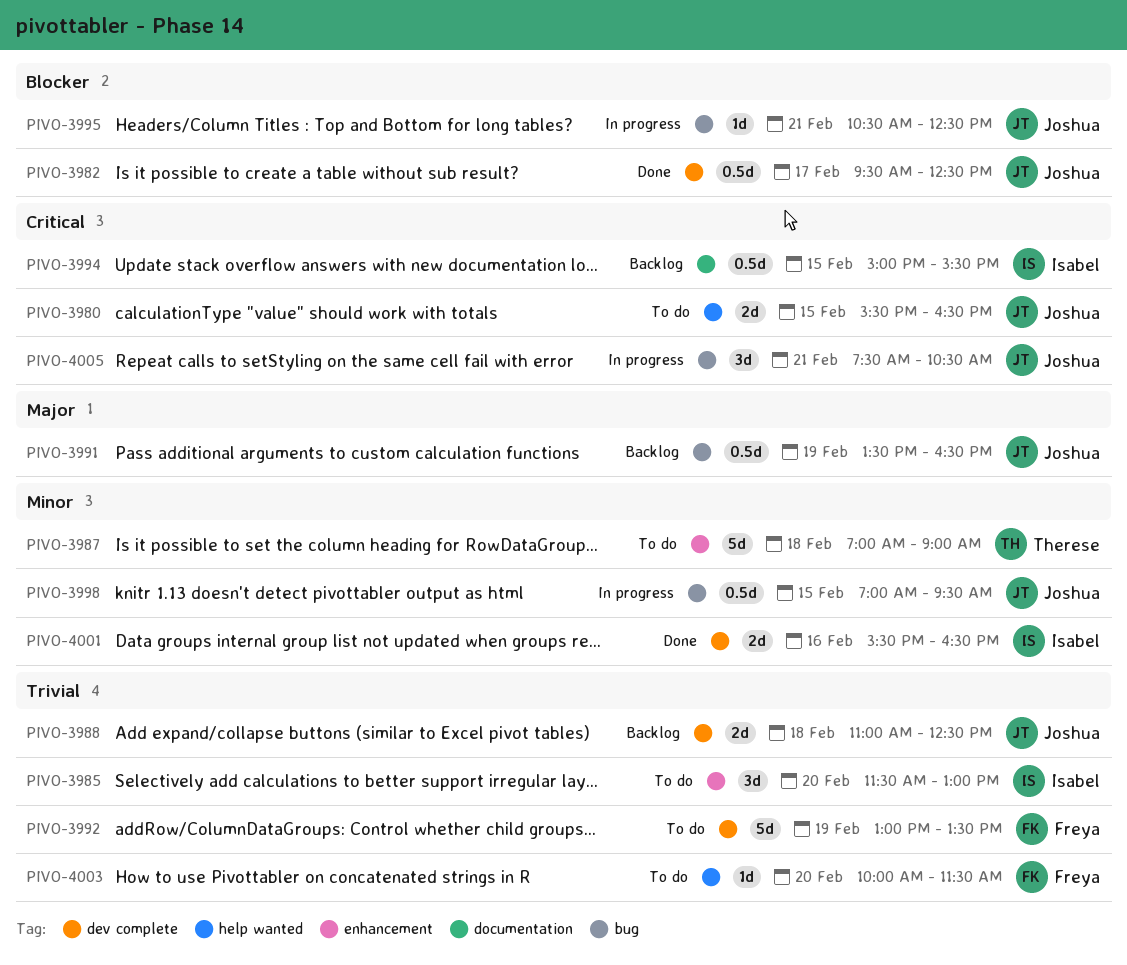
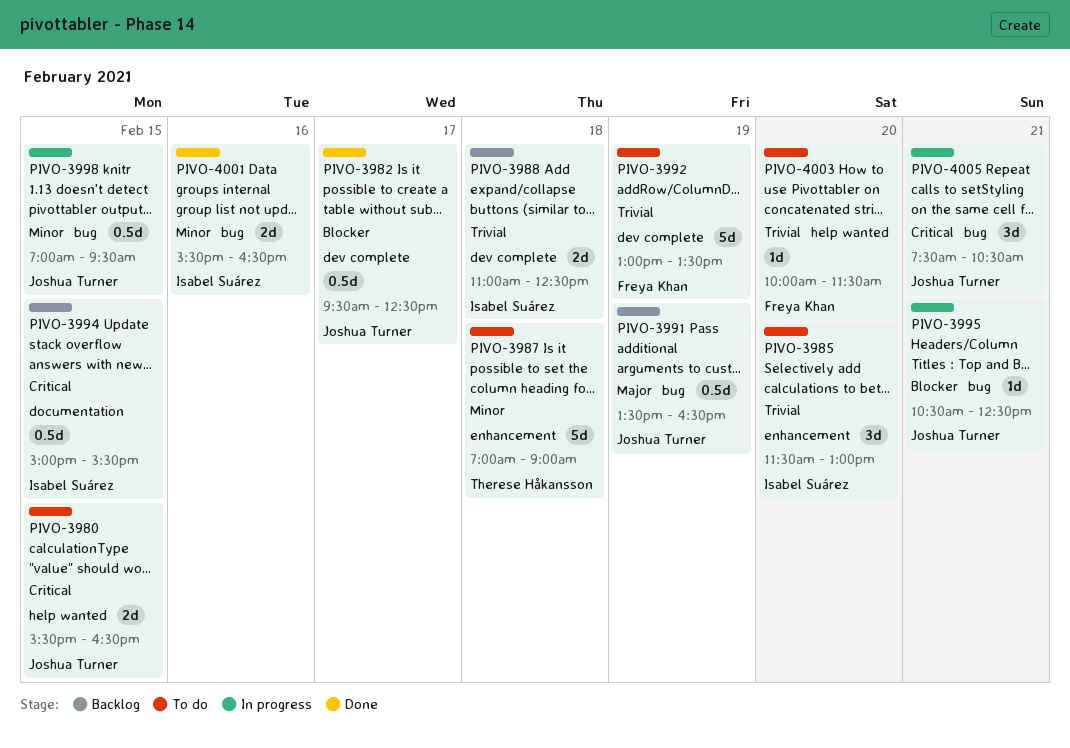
PIVO-3988, owner: Joshua Turner -> Isabel Suárez
PIVO-4001, label: dev complete -> bug

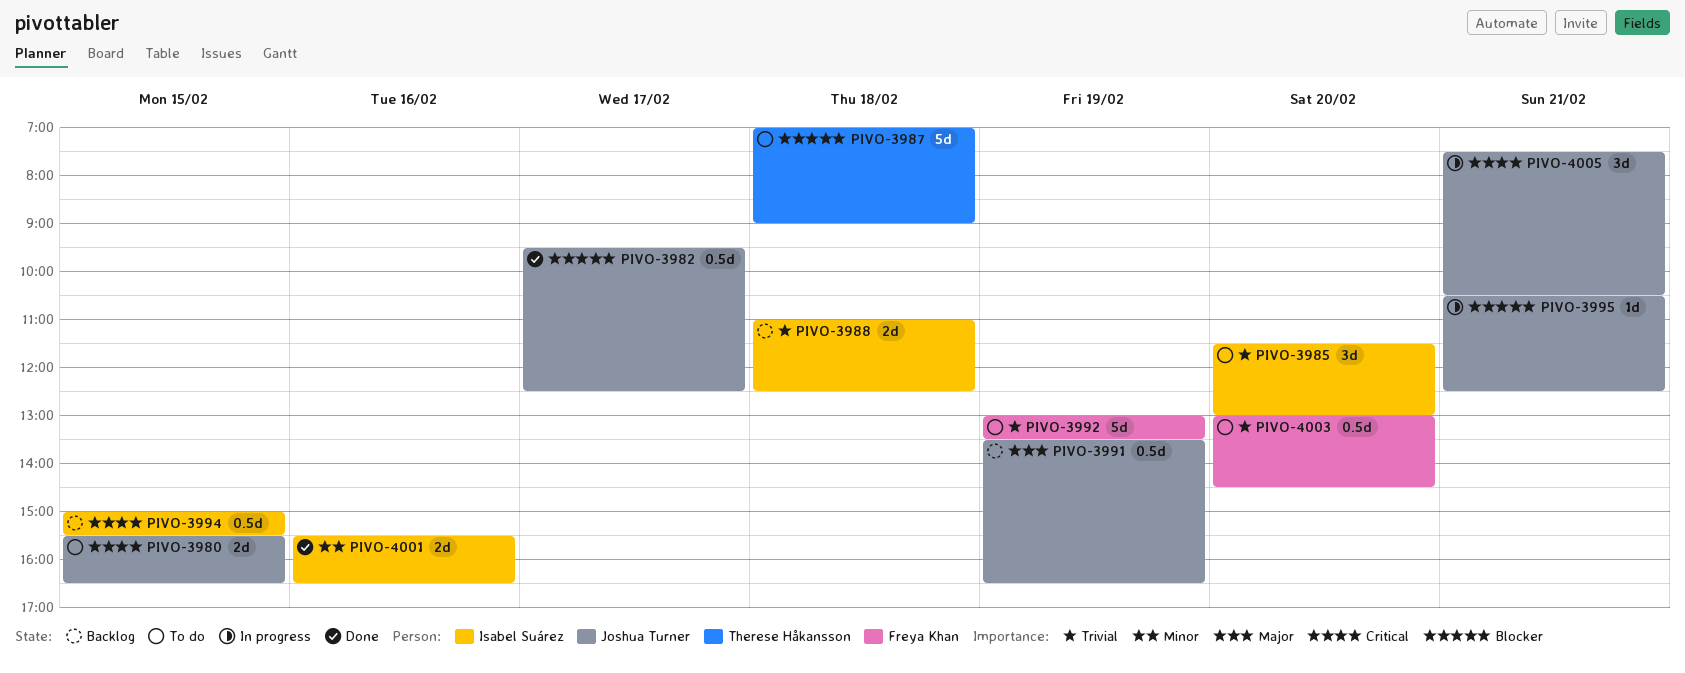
PIVO-3987, priority: Minor -> Blocker
PIVO-3998: present -> none
PIVO-4003, estimate: 1d -> 0.5d
PIVO-4003, begins: 10:00 -> 13:00
PIVO-4003, ends: 11:30 -> 14:30

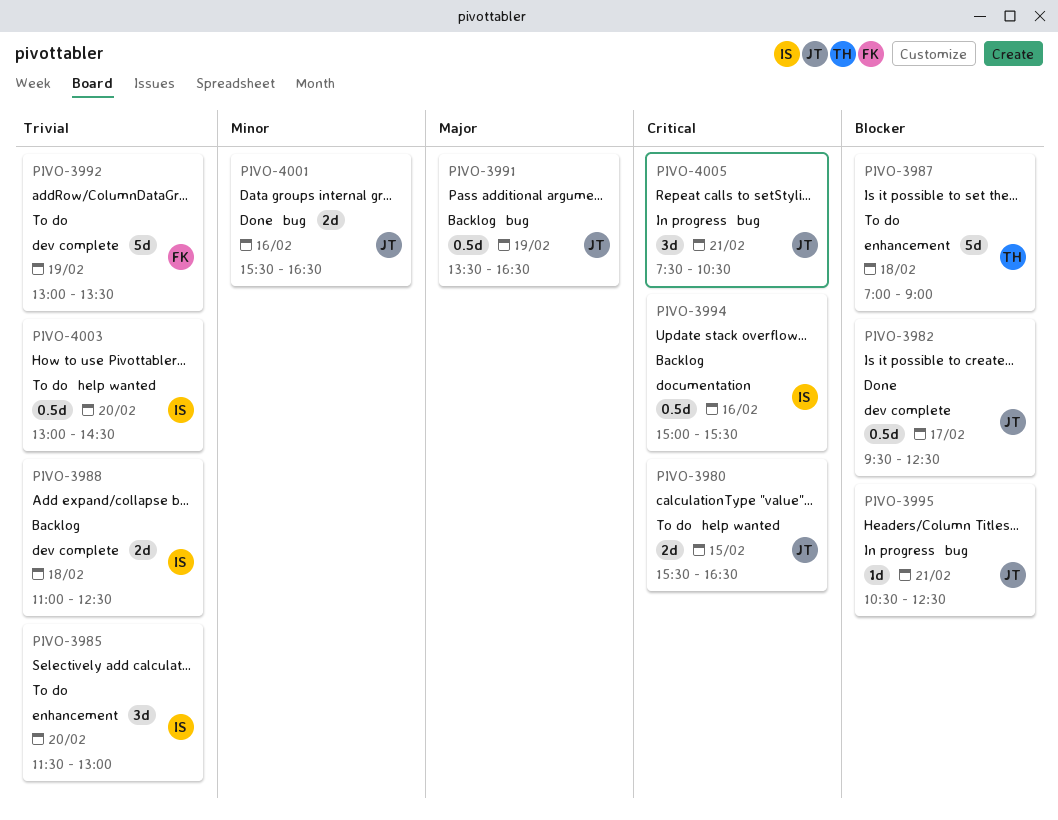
PIVO-3994, day: Feb 15 -> Feb 16
PIVO-4001, owner: Isabel Suárez -> Joshua Turner
PIVO-4003, owner: Freya Khan -> Isabel Suárez

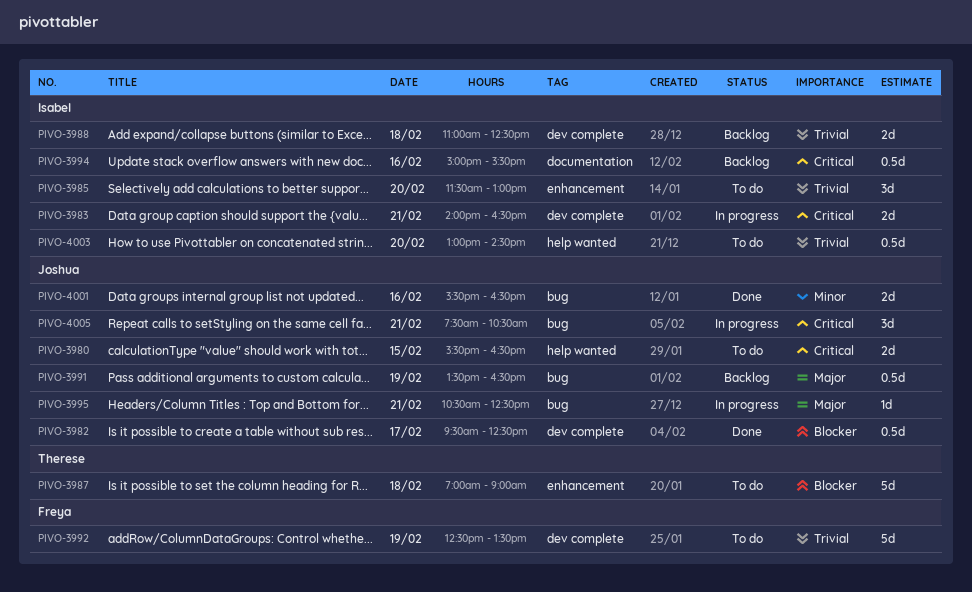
PIVO-3983: none -> present
PIVO-3992, begins: 13:00 -> 12:30
PIVO-3995, priority: Blocker -> Major

